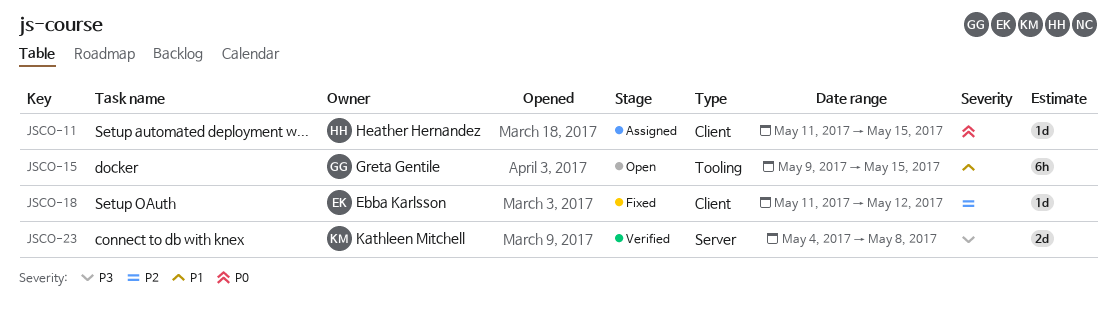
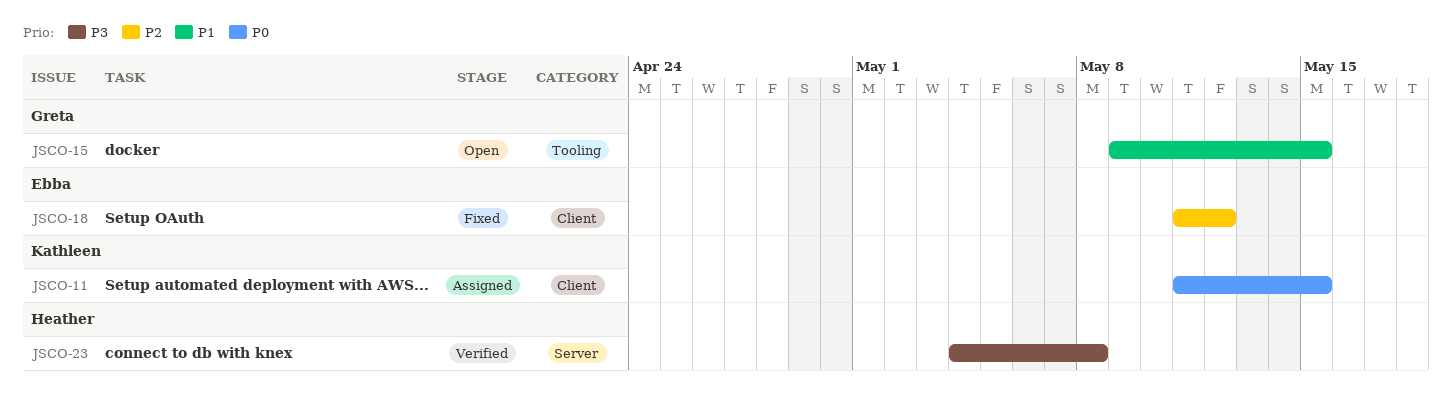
JSCO-11, owner: Heather Hernandez -> Kathleen Mitchell
JSCO-23, owner: Kathleen Mitchell -> Heather Hernandez

